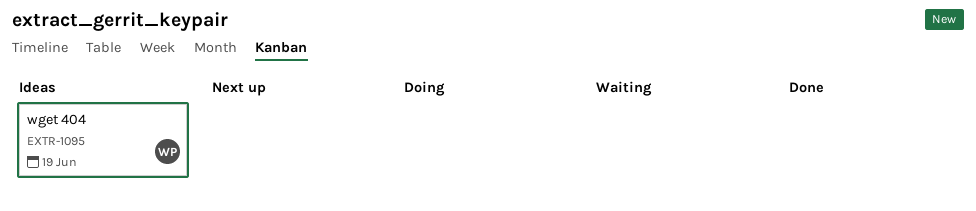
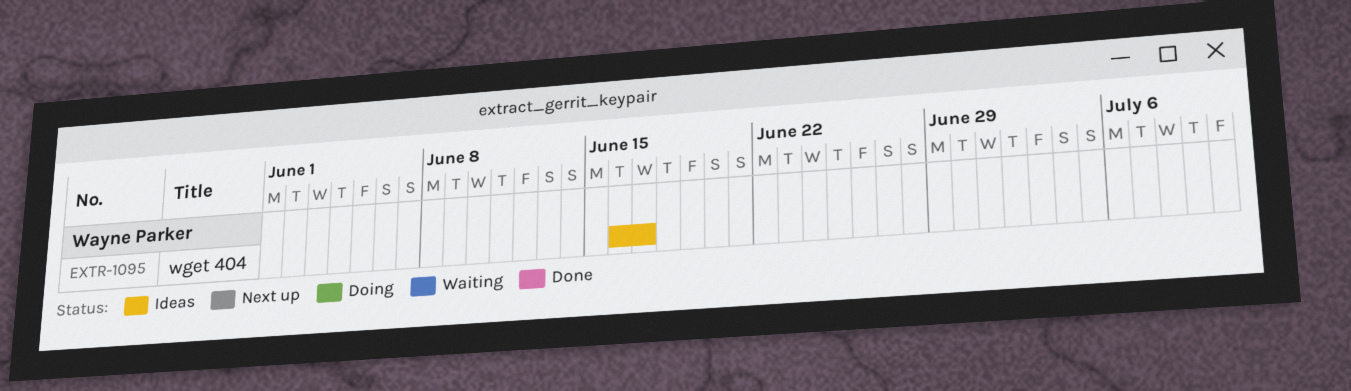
EXTR-1095, due: Jun 19 -> Jun 17

